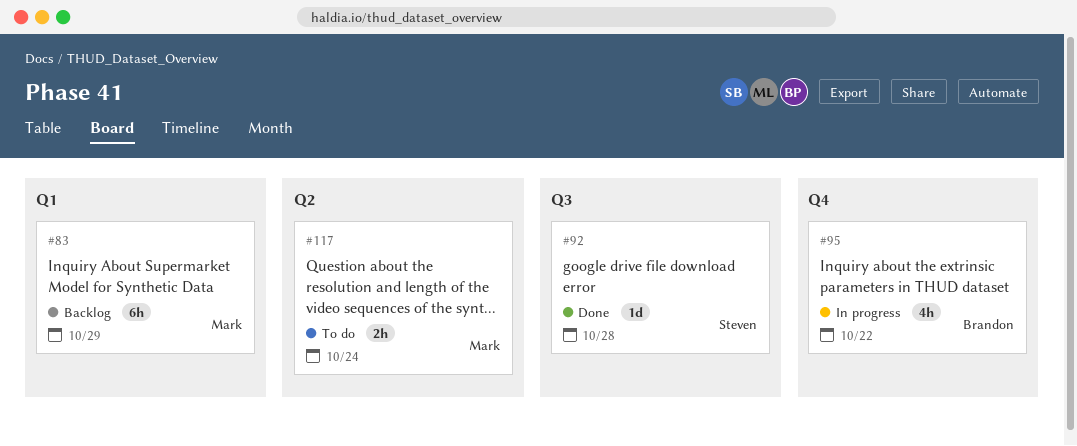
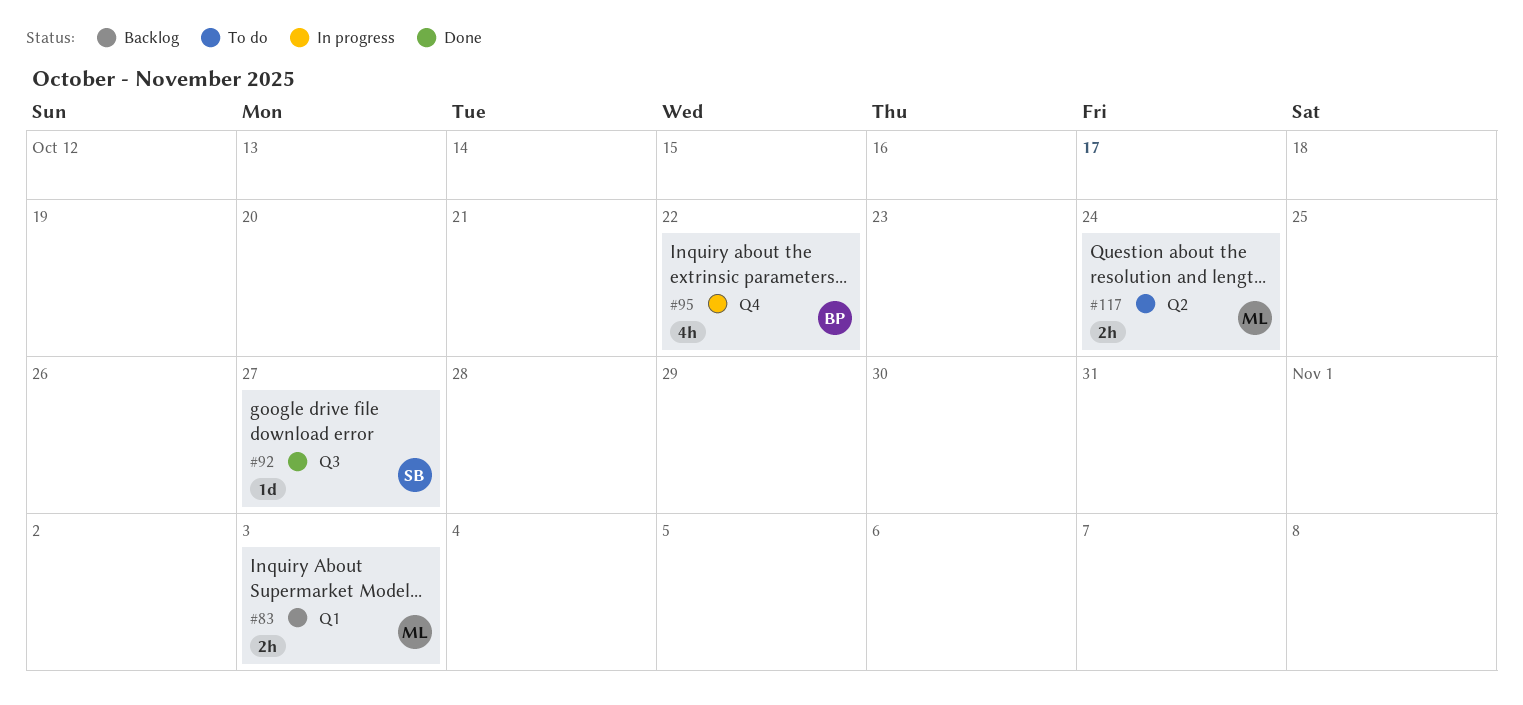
#83, estimate: 6h -> 2h
#83, due: Oct 29 -> Nov 3
#92, due: Oct 28 -> Oct 27

